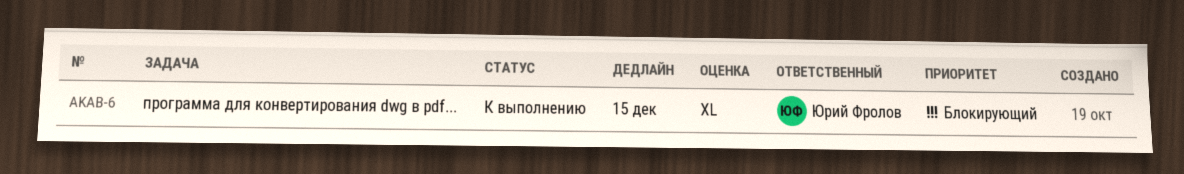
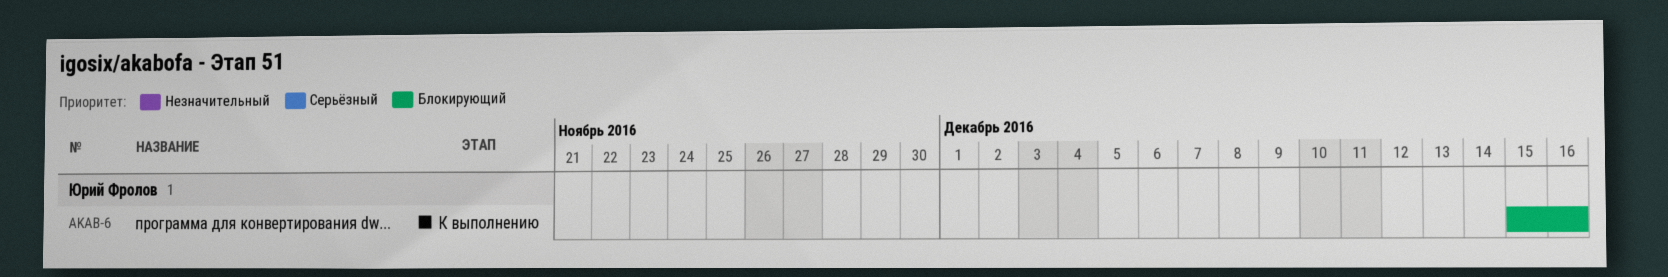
AKAB-6, due: Dec 15 -> Dec 16

